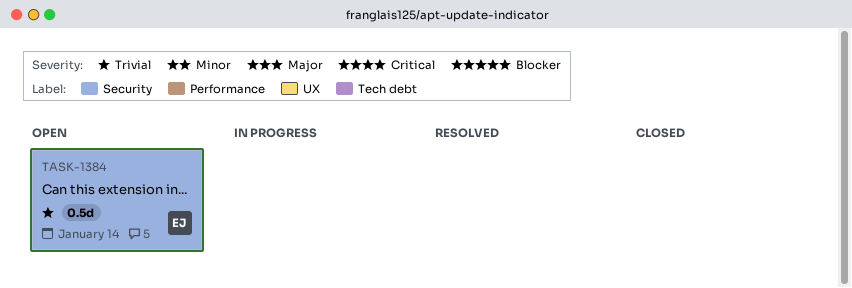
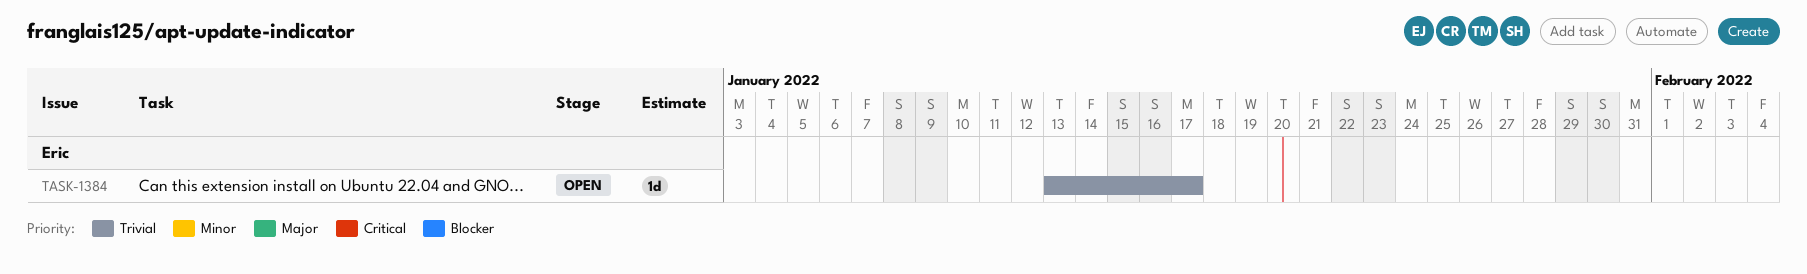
TASK-1384, estimate: 0.5d -> 1d
TASK-1384, due: Jan 14 -> Jan 17

